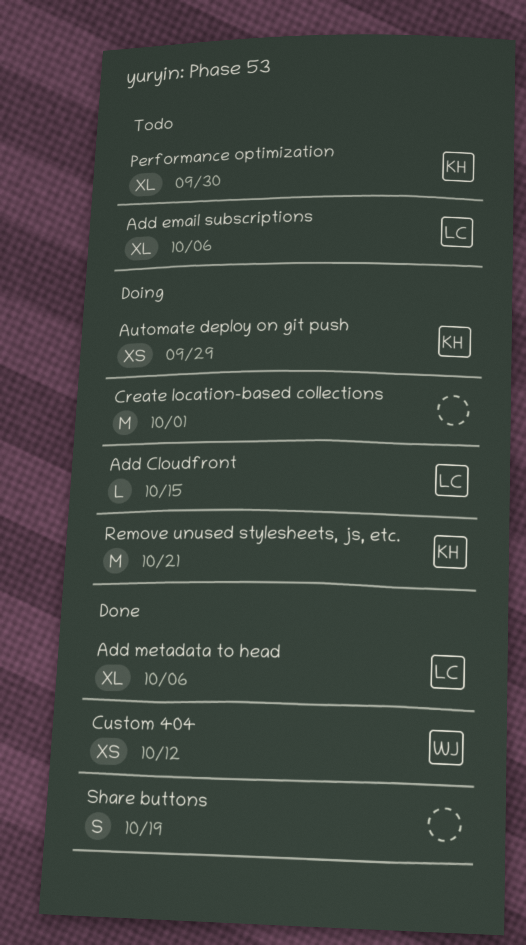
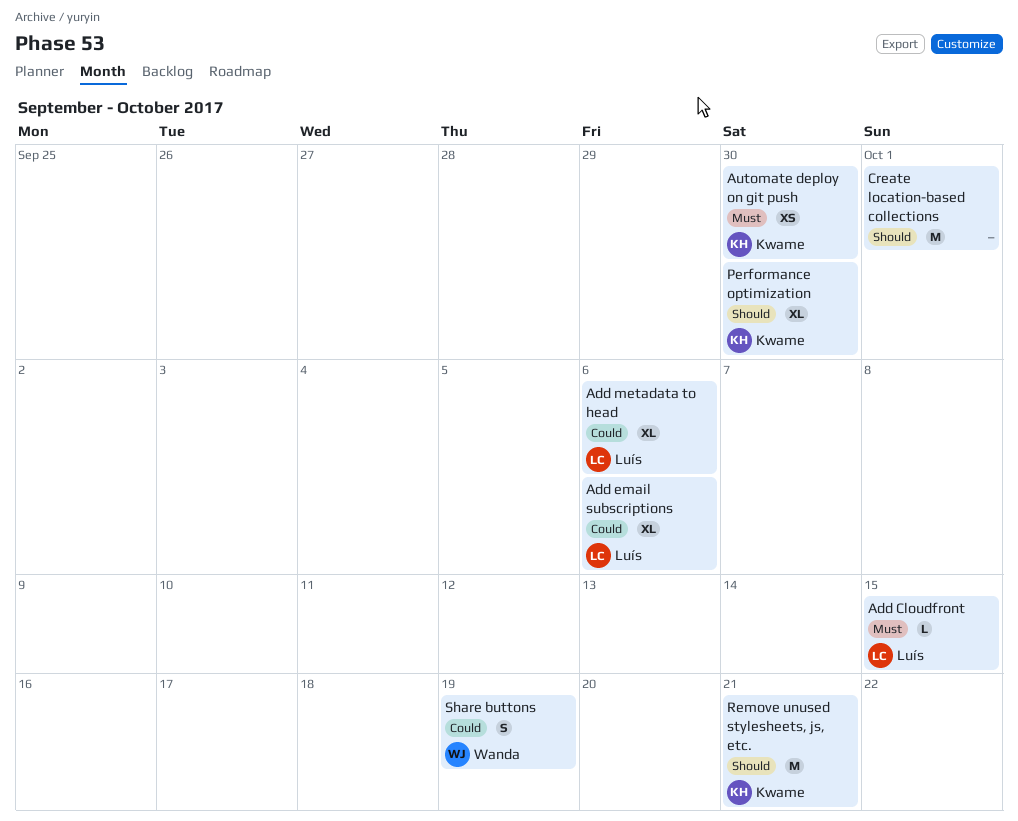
Automate deploy on git push, due: Sep 29 -> Sep 30
Custom 404: present -> none
Share buttons, owner: none -> Wanda

